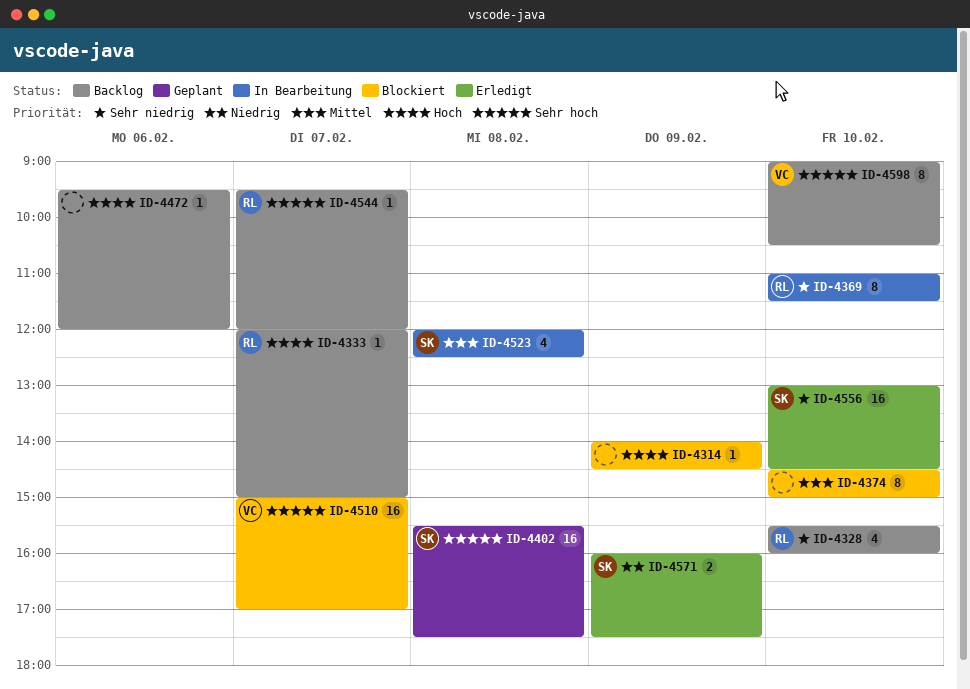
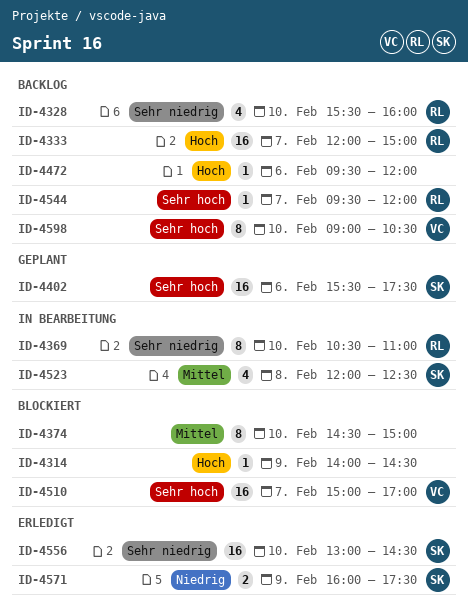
ID-4333, estimate: 1 -> 16
ID-4369, begins: 11:00 -> 10:30
ID-4369, ends: 11:30 -> 11:00
ID-4402, day: Feb 8 -> Feb 6

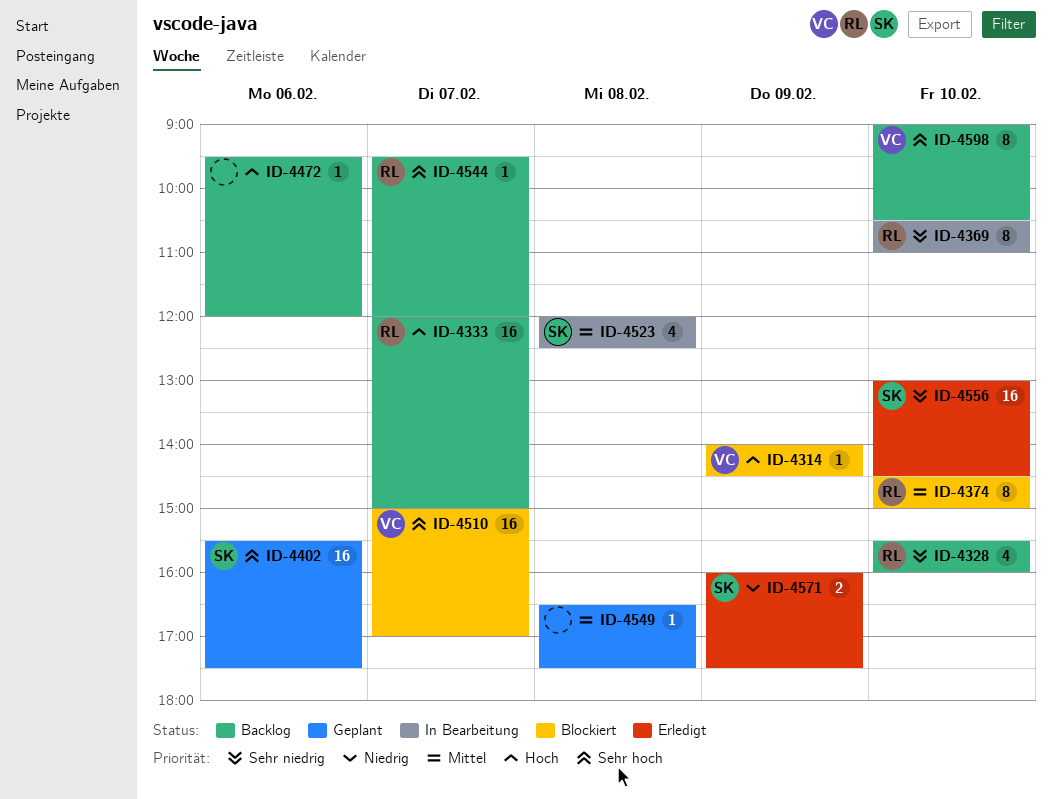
ID-4314, owner: none -> VC
ID-4374, owner: none -> RL
ID-4549: none -> present

